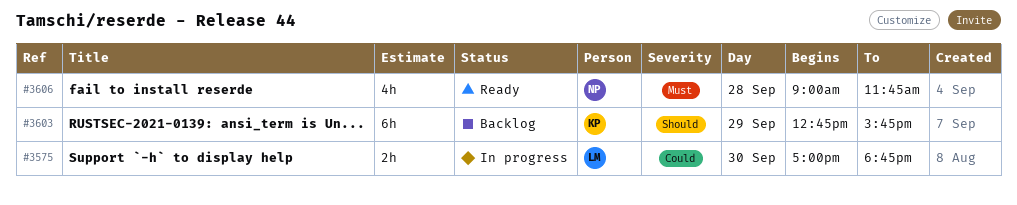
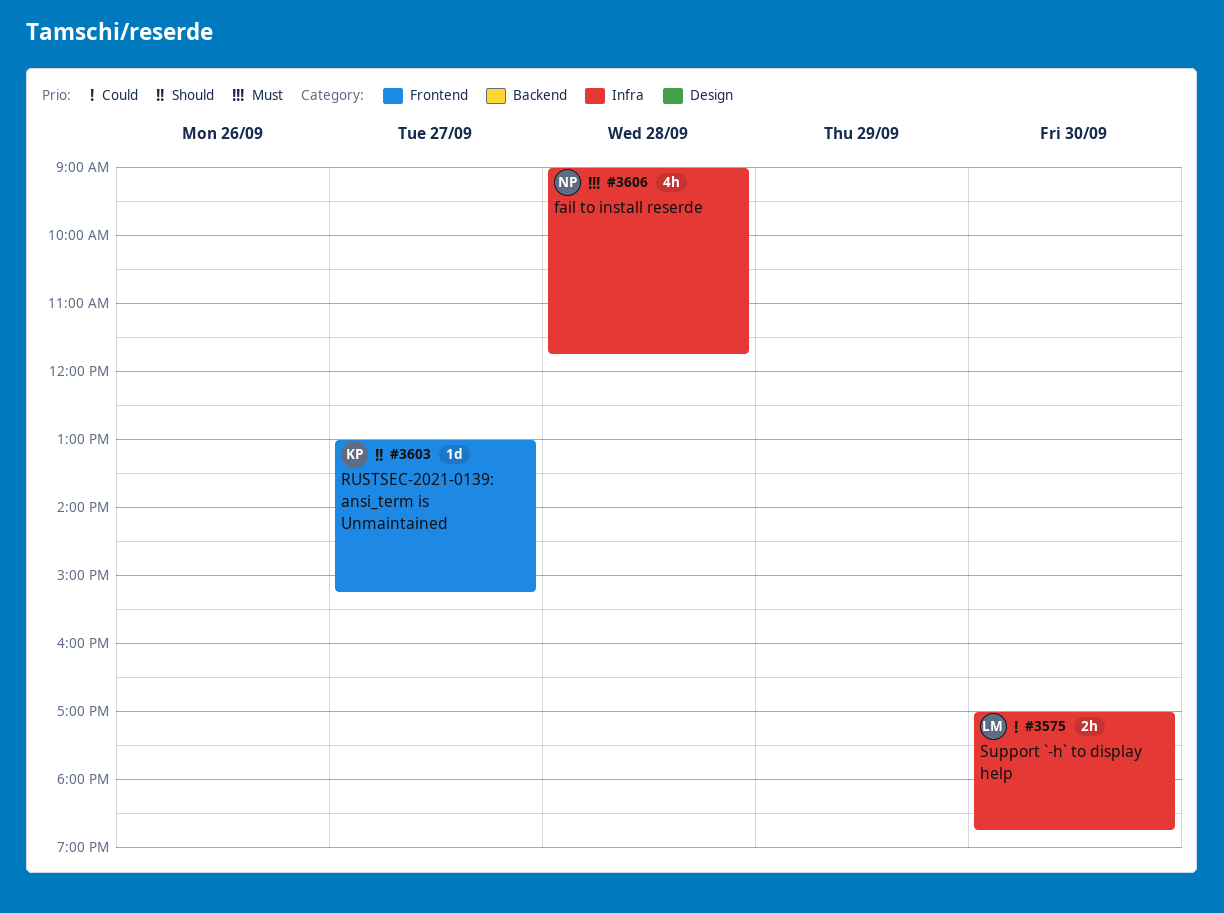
#3603, estimate: 6h -> 1d
#3603, day: Sep 29 -> Sep 27
#3603, begins: 12:45 -> 13:00
#3603, ends: 15:45 -> 15:15

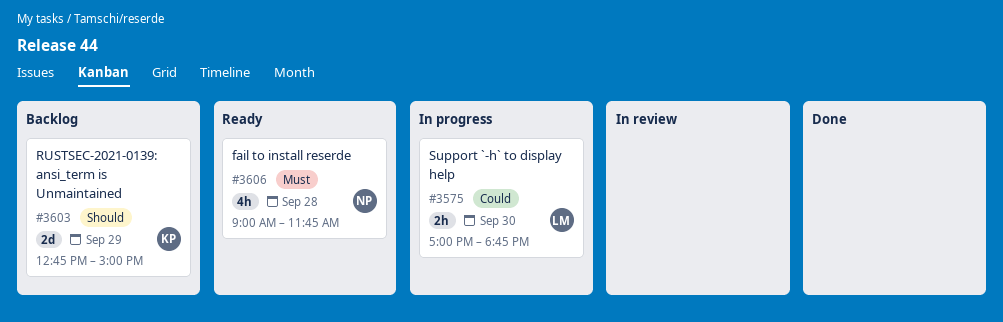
#3603, estimate: 1d -> 2d
#3603, day: Sep 27 -> Sep 29
#3603, begins: 13:00 -> 12:45
#3603, ends: 15:15 -> 15:00

